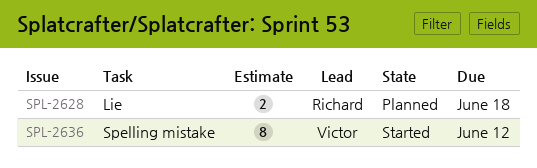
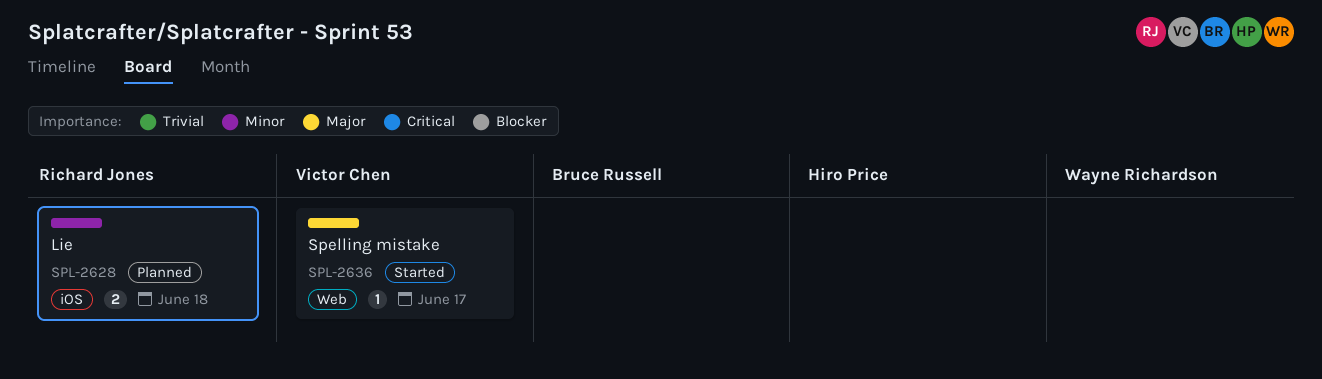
SPL-2636, estimate: 8 -> 1
SPL-2636, due: Jun 12 -> Jun 17

